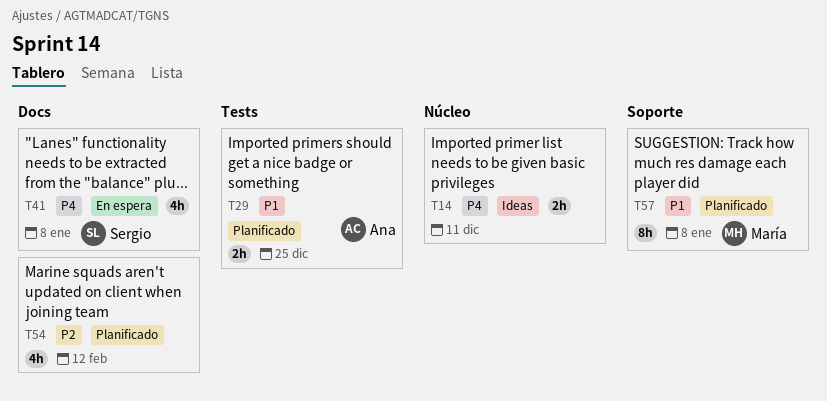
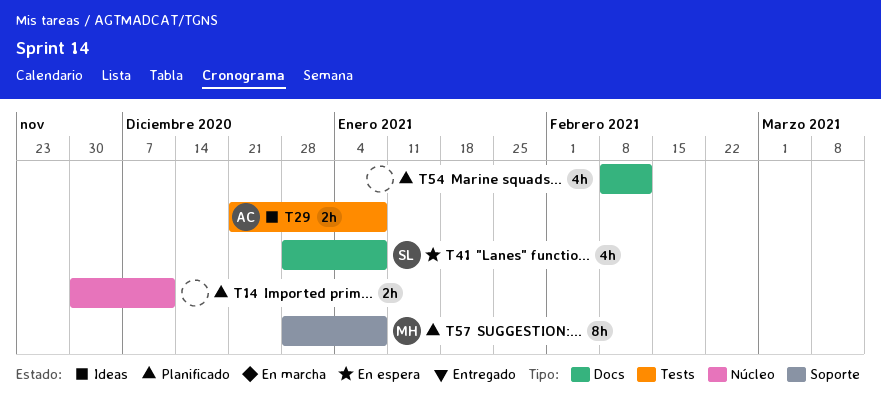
T14, status: Ideas -> Planificado
T29, status: Planificado -> Ideas
T29, due: Dec 25 -> Jan 8

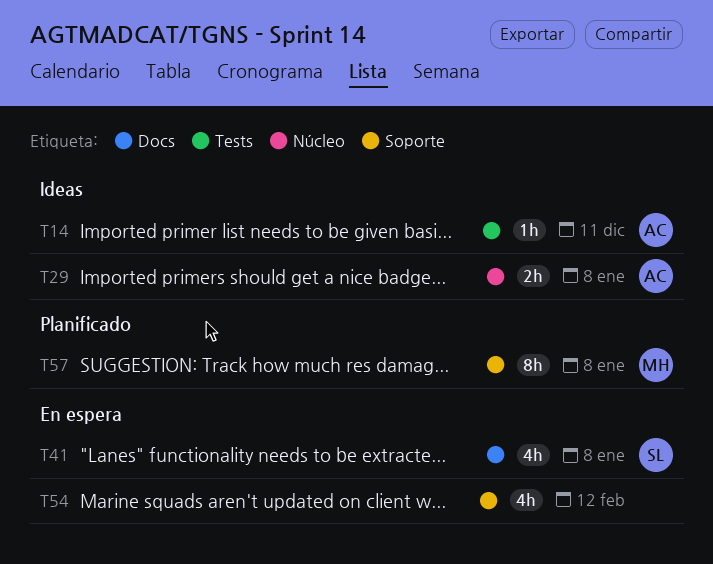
T14, status: Planificado -> Ideas
T14, owner: none -> AC
T14, label: Núcleo -> Tests
T14, estimate: 2h -> 1h
T29, label: Tests -> Núcleo
T54, status: Planificado -> En espera
T54, label: Docs -> Soporte

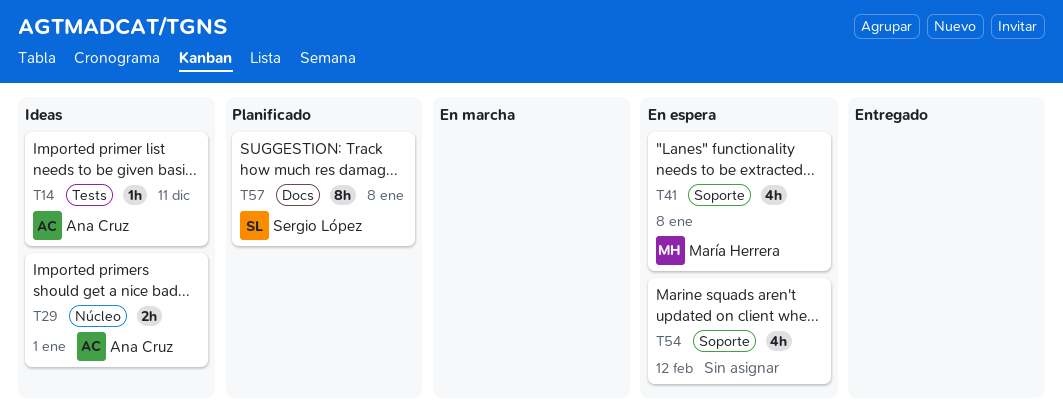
T29, due: Jan 8 -> Jan 1
T41, owner: Sergio López -> María Herrera
T41, label: Docs -> Soporte
T57, owner: María Herrera -> Sergio López
T57, label: Soporte -> Docs

